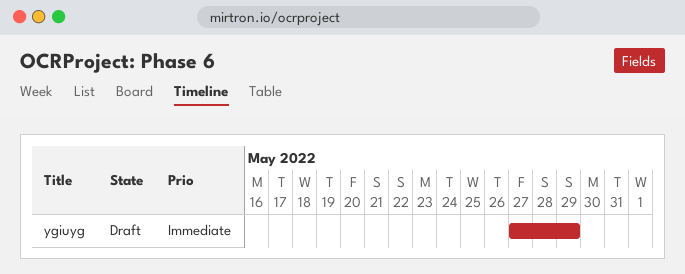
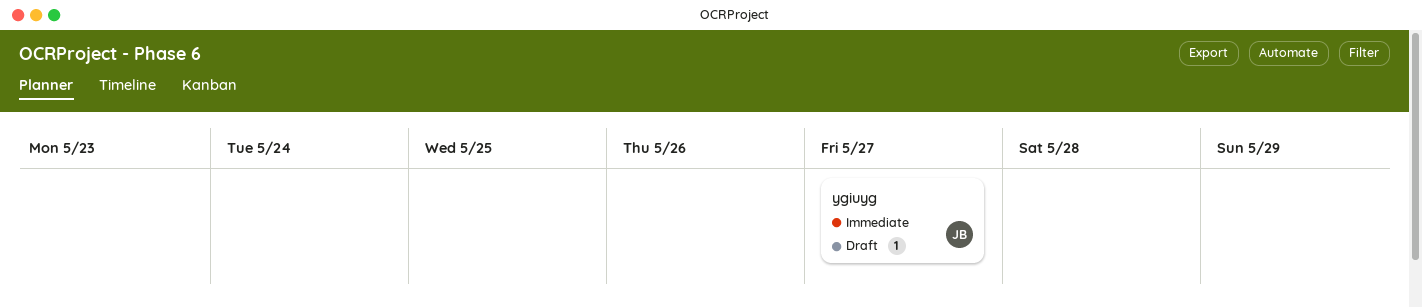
ygiuyg, due: May 29 -> May 27

